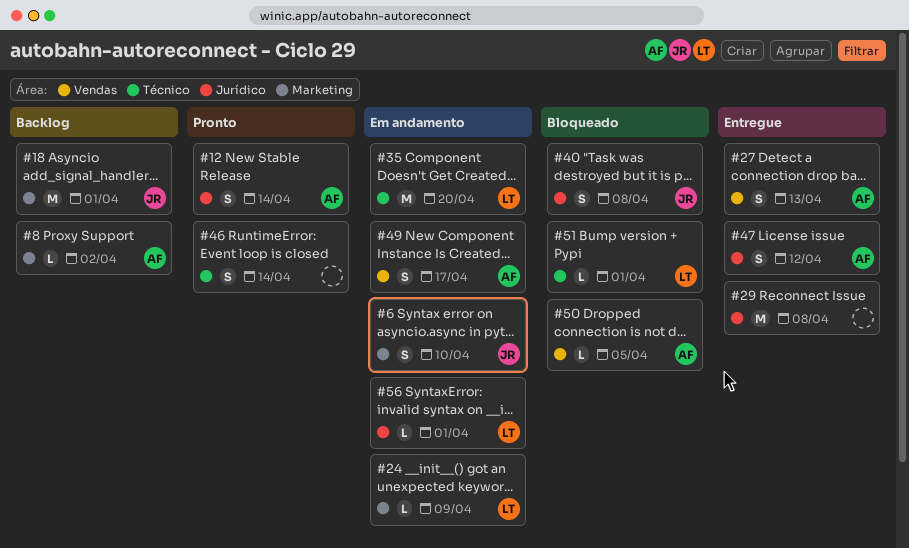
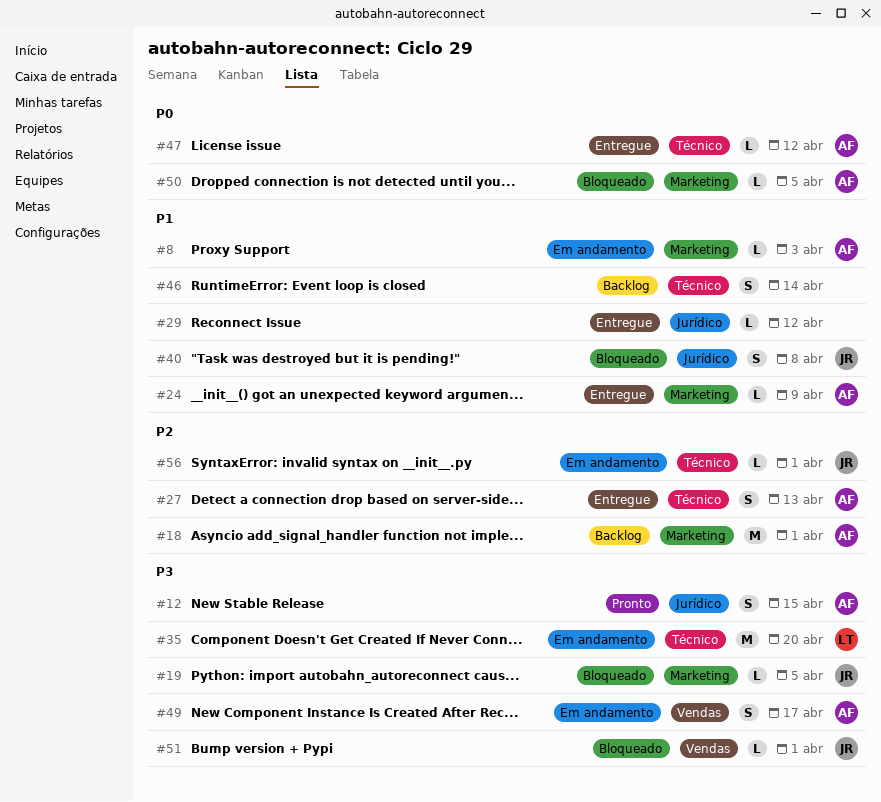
#6: present -> none
#8, status: Backlog -> Em andamento
#8, due: Apr 2 -> Apr 3
#12, due: Apr 14 -> Apr 15
#18, owner: JR -> AF
#19: none -> present
#24, status: Em andamento -> Entregue
#24, owner: LT -> AF
#27, label: Vendas -> Técnico
#29, estimate: M -> L
#29, due: Apr 8 -> Apr 12
#46, status: Pronto -> Backlog
#47, label: Jurídico -> Técnico
#47, estimate: S -> L
#50, label: Vendas -> Marketing
#51, owner: LT -> JR
#51, label: Técnico -> Vendas
#56, owner: LT -> JR
#56, label: Jurídico -> Técnico

